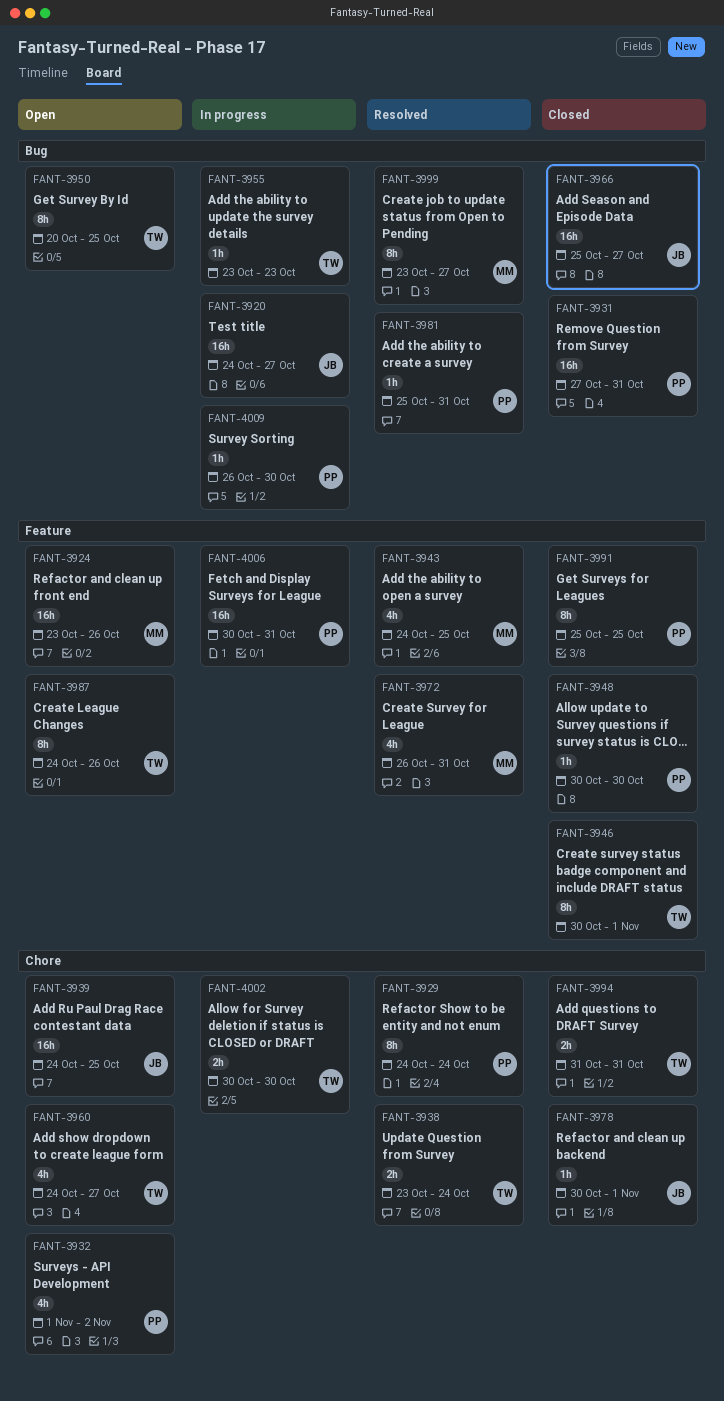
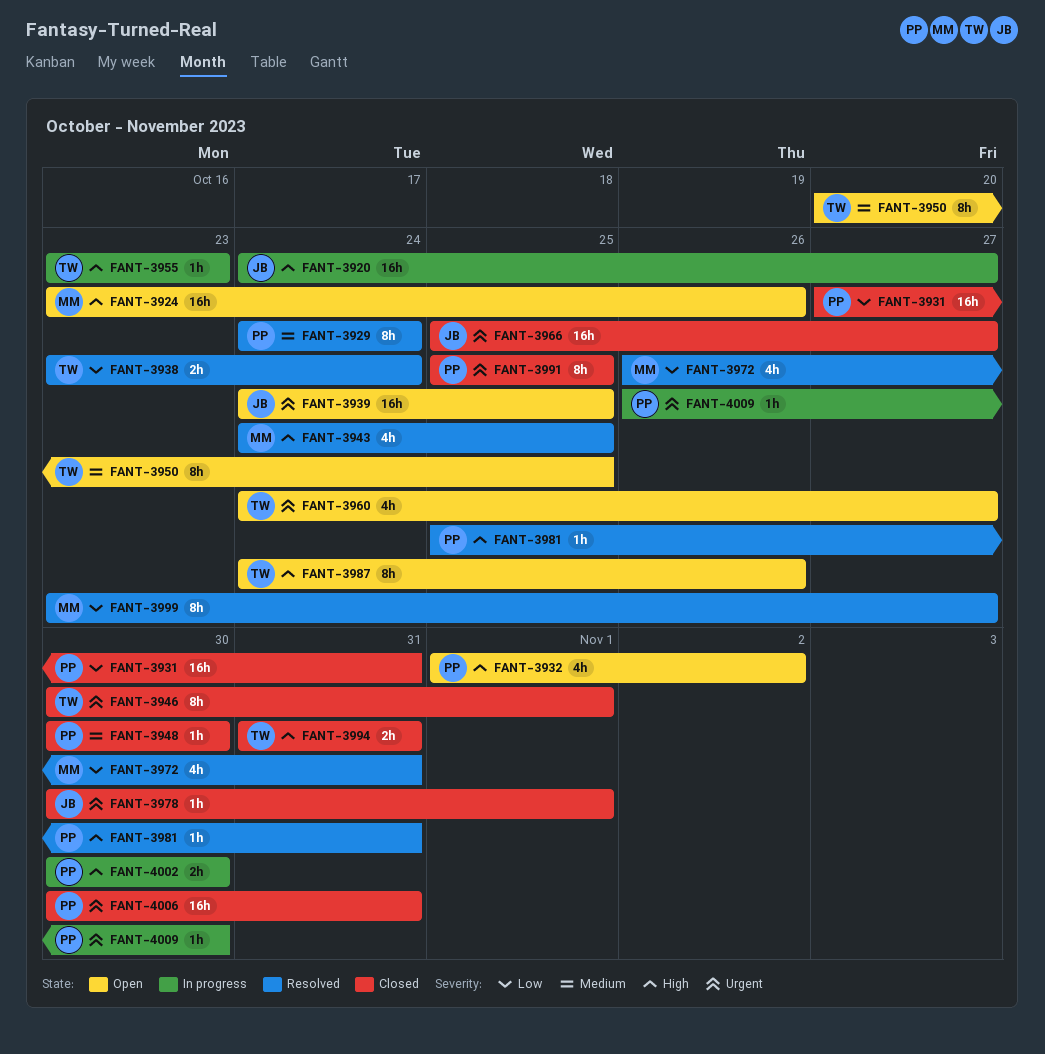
FANT-4002, owner: TW -> PP
FANT-4006, status: In progress -> Closed

